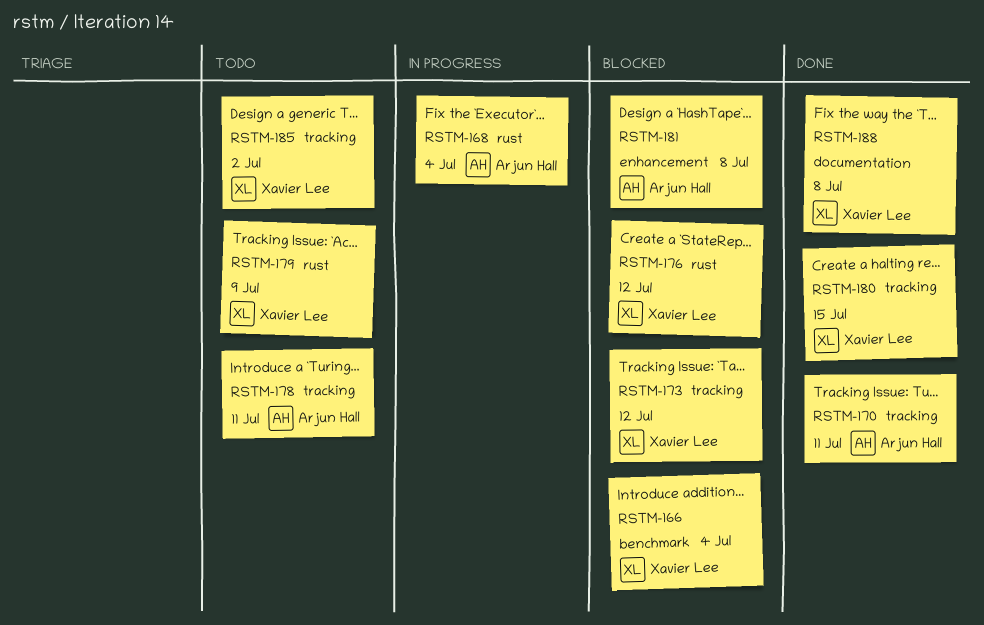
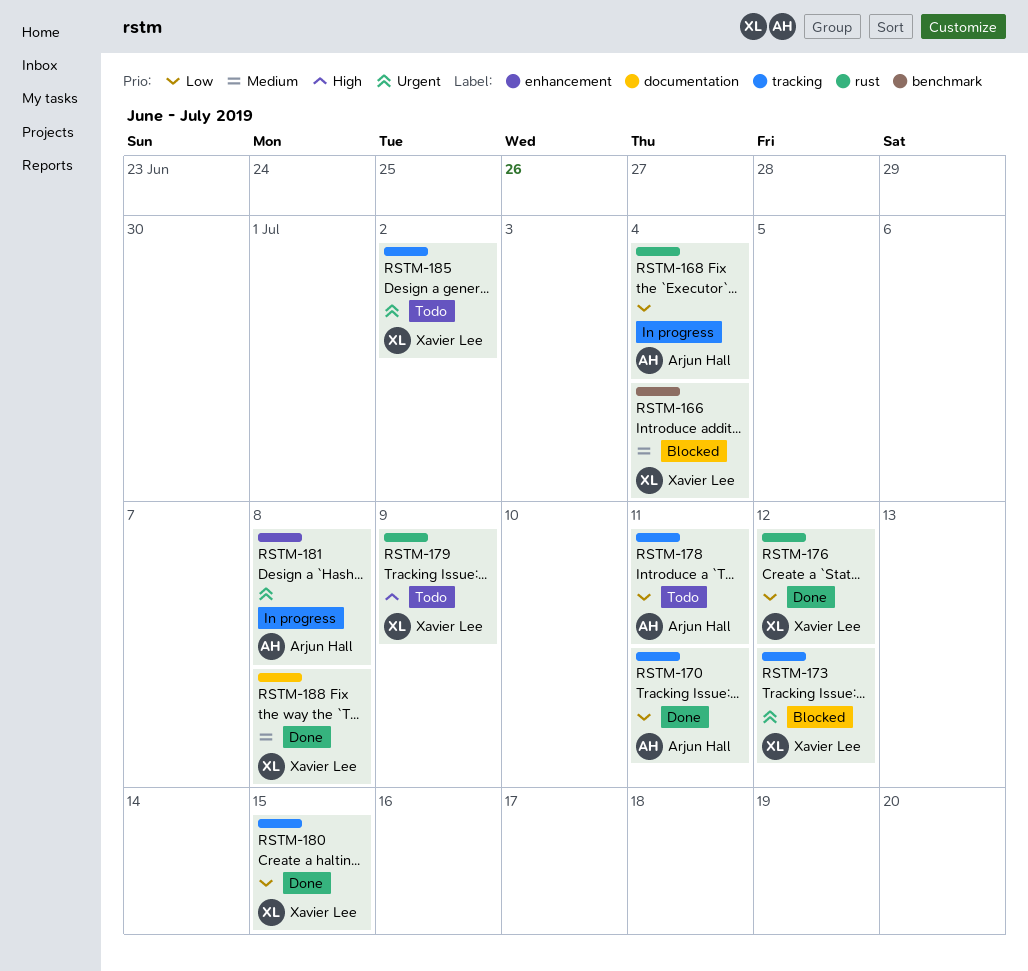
RSTM-176, status: Blocked -> Done
RSTM-181, status: Blocked -> In progress

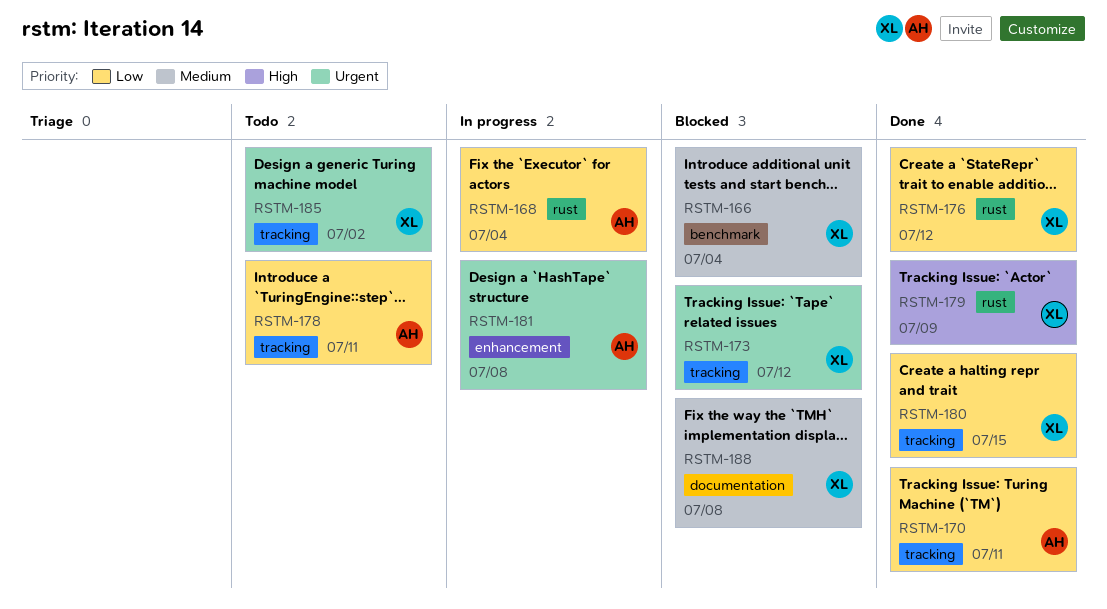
RSTM-179, status: Todo -> Done
RSTM-188, status: Done -> Blocked

